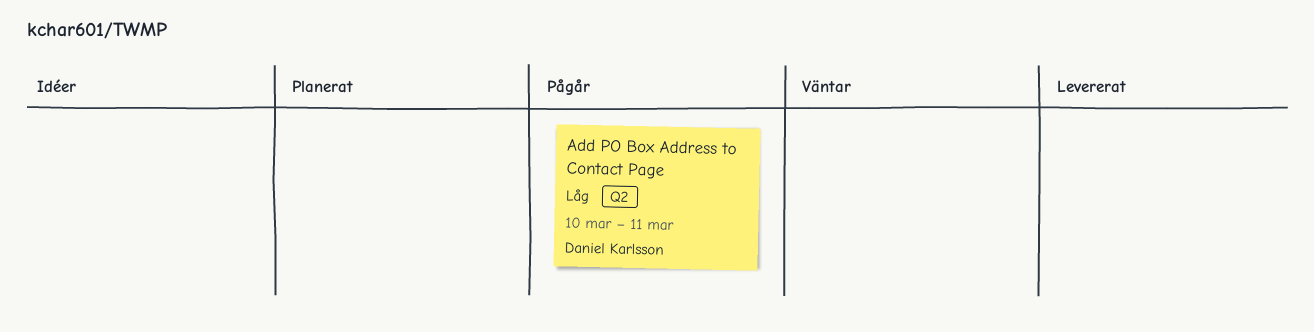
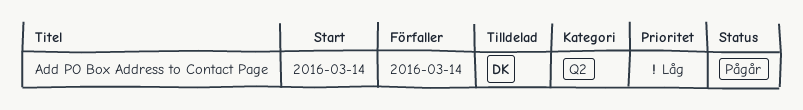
Add PO Box Address to Contact Page, start: Mar 10 -> Mar 14
Add PO Box Address to Contact Page, due: Mar 11 -> Mar 14

